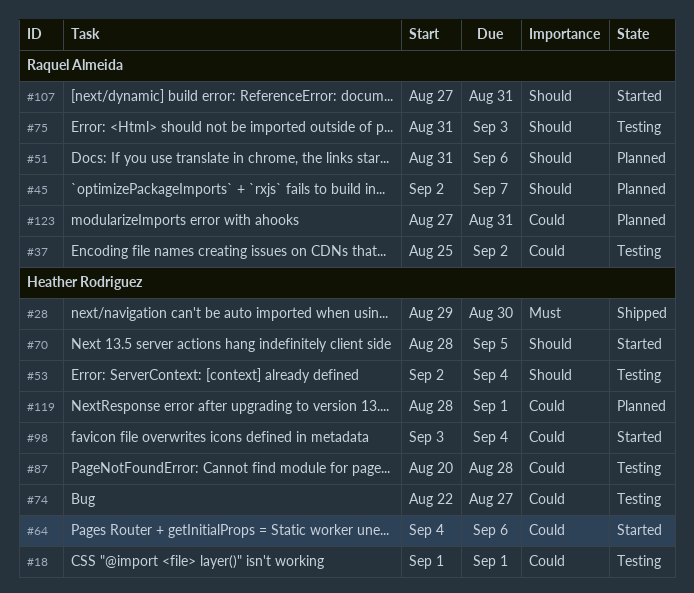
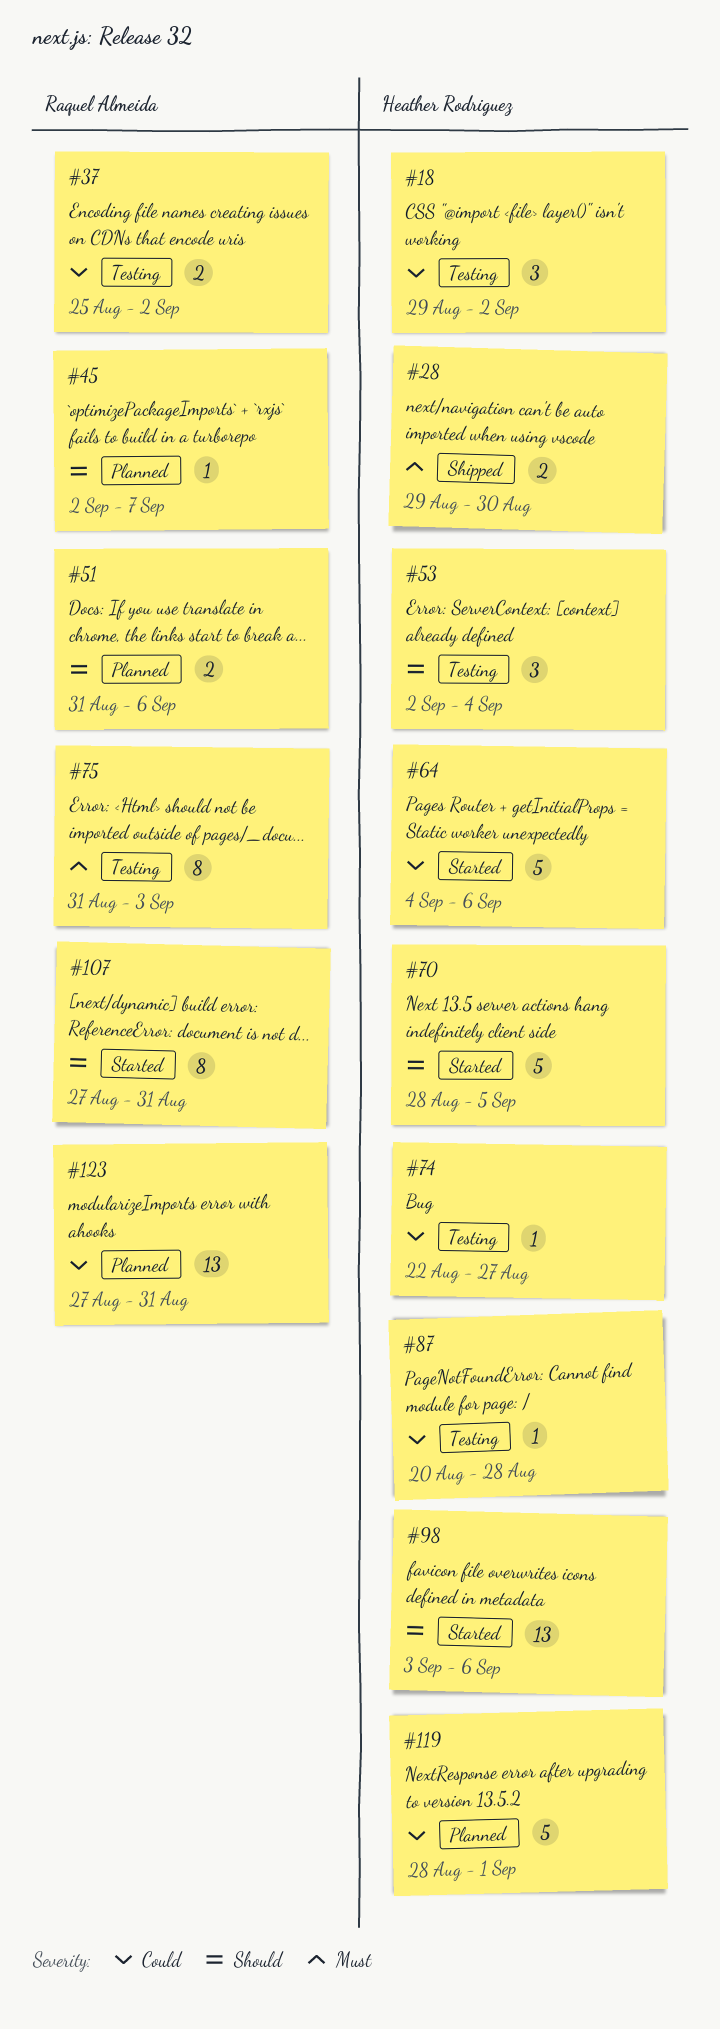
#18, start: Sep 1 -> Aug 29
#18, due: Sep 1 -> Sep 2
#75, priority: Should -> Must
#98, priority: Could -> Should
#98, due: Sep 4 -> Sep 6

